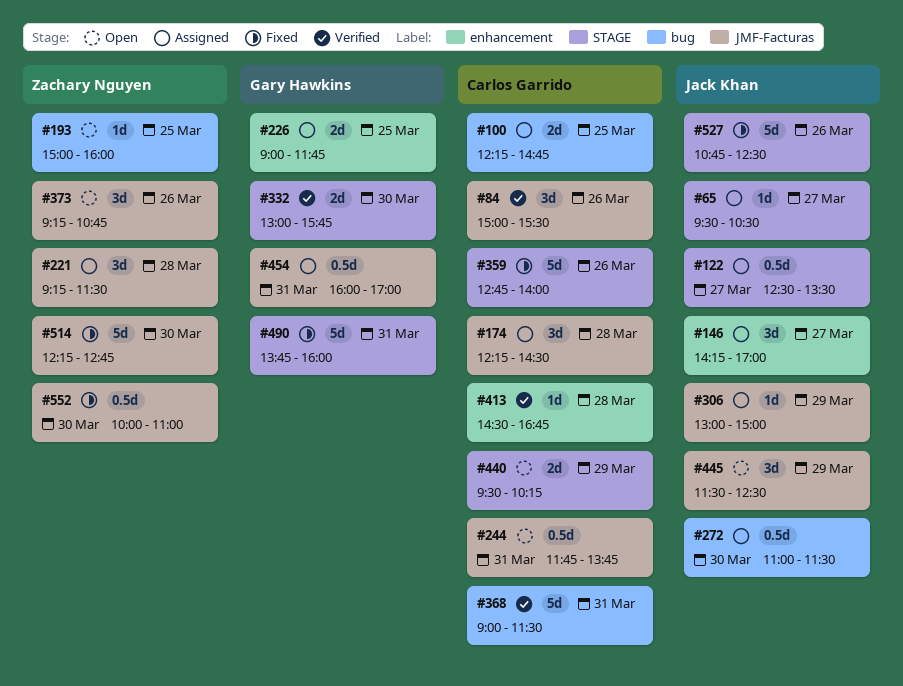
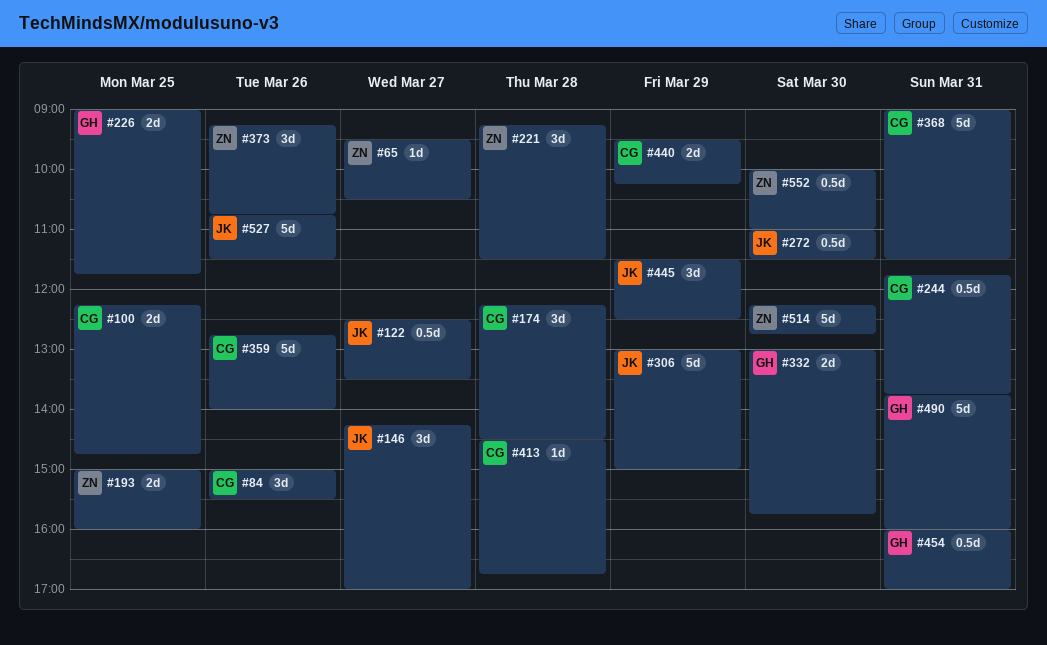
#65, owner: Jack Khan -> Zachary Nguyen
#193, estimate: 1d -> 2d
#306, estimate: 1d -> 5d
#527, ends: 12:30 -> 11:30

